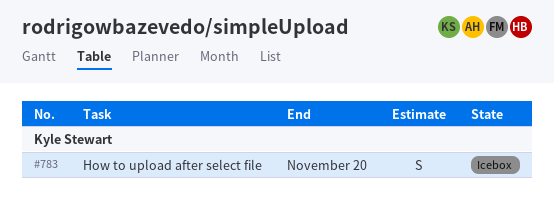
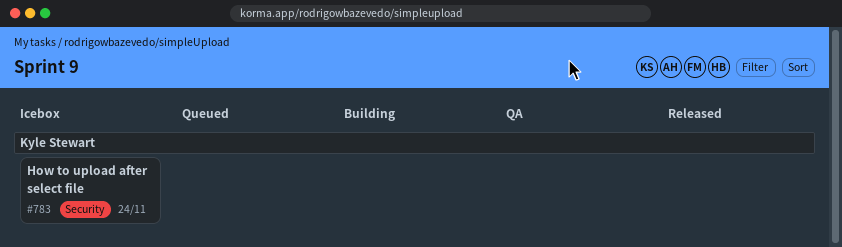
#783, due: Nov 20 -> Nov 24

